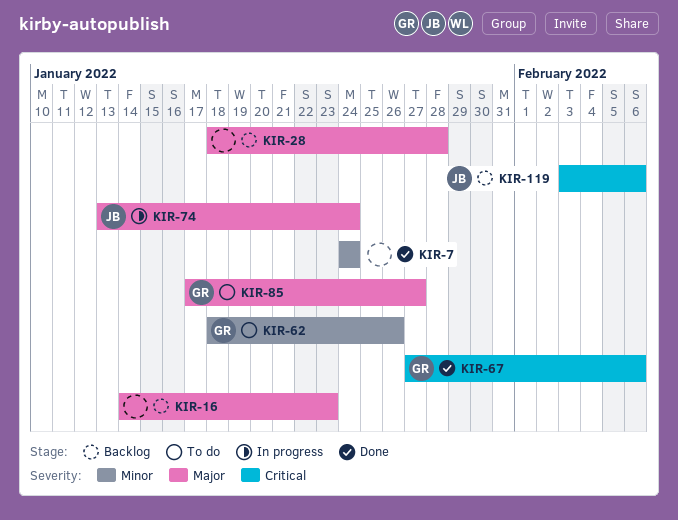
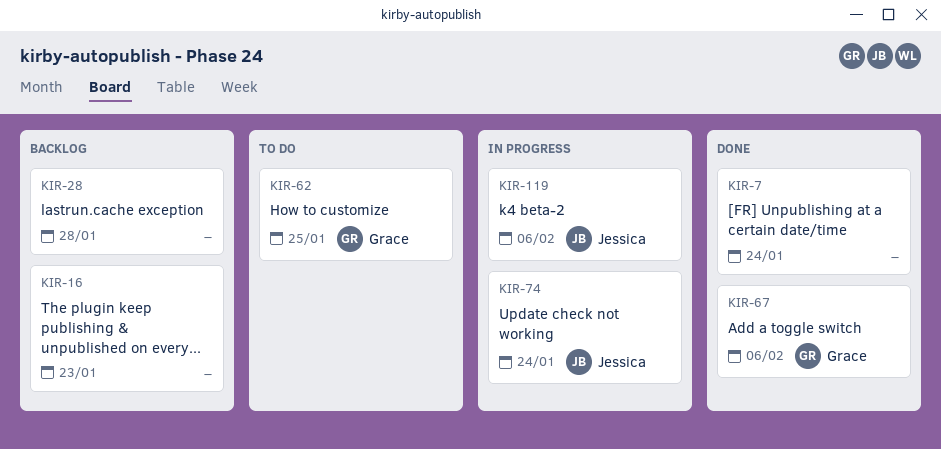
KIR-62, due: Jan 26 -> Jan 25
KIR-85: present -> none
KIR-119, status: Backlog -> In progress

